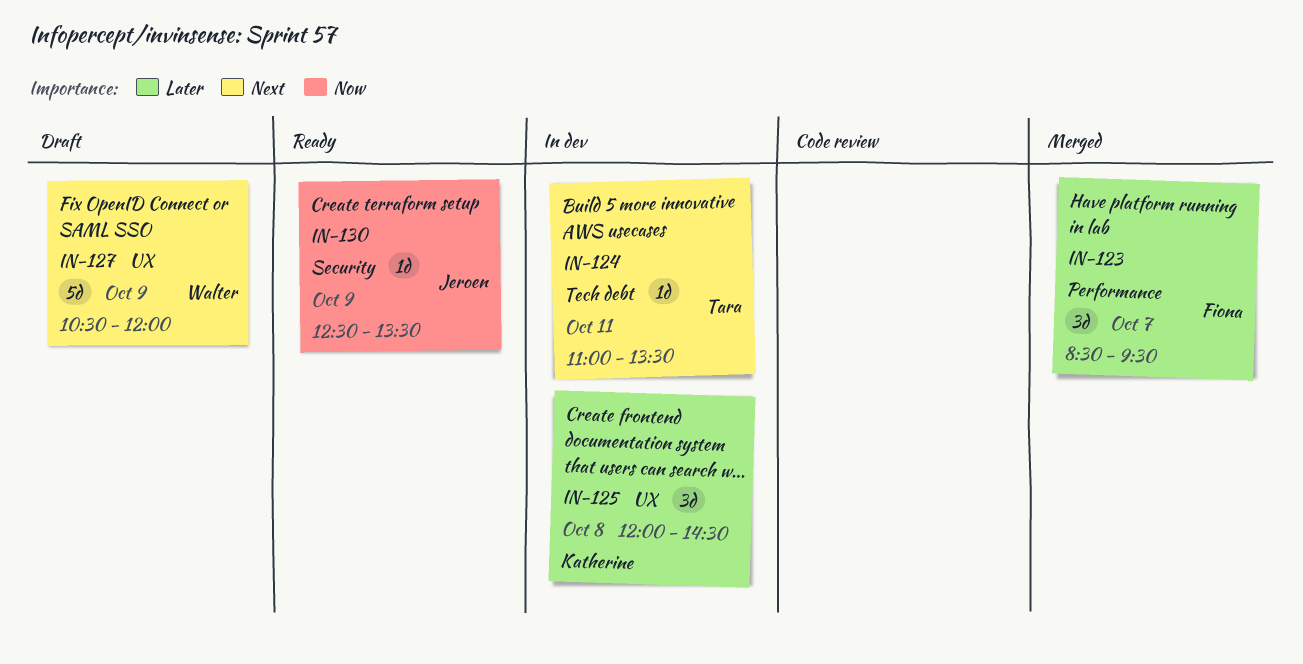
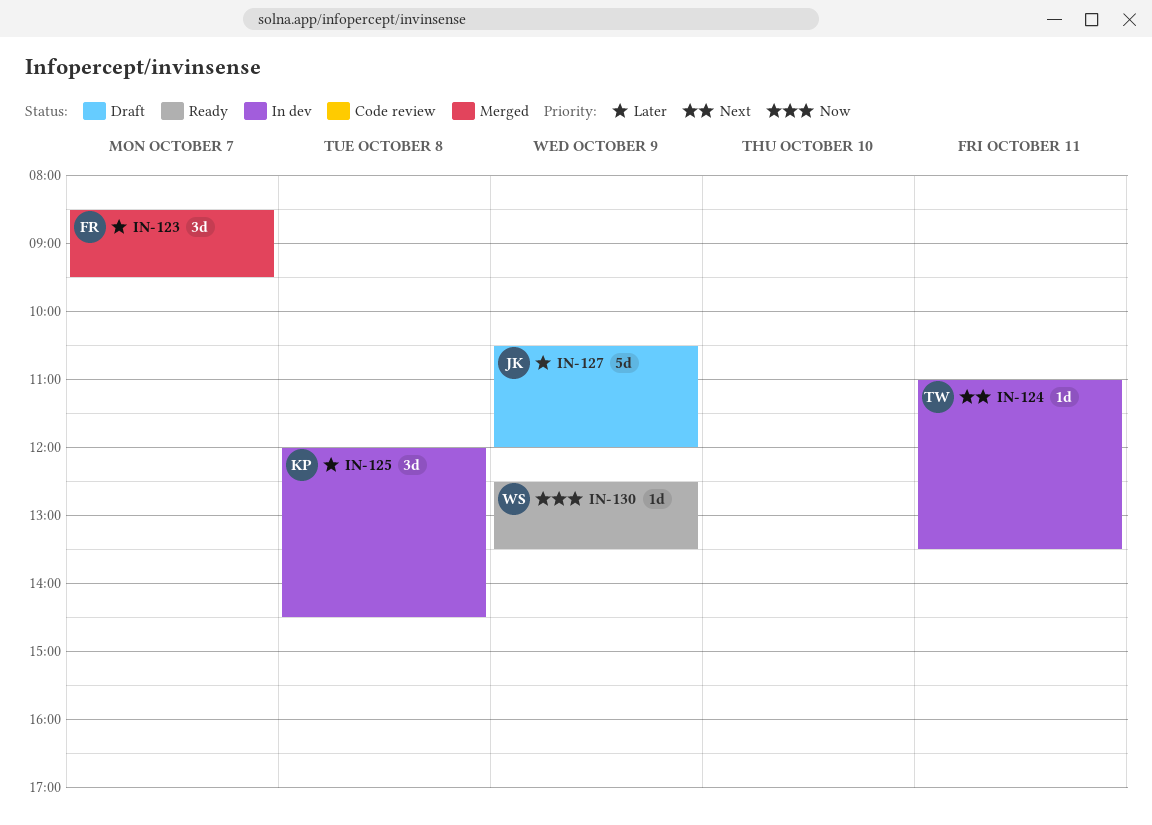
IN-127, owner: Walter -> Jeroen
IN-127, priority: Next -> Later
IN-130, owner: Jeroen -> Walter

